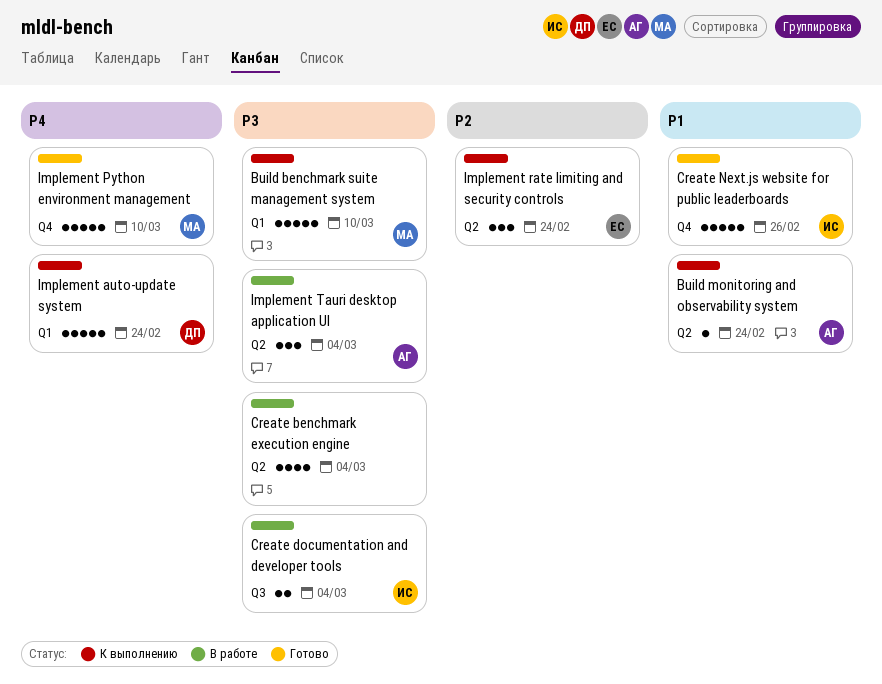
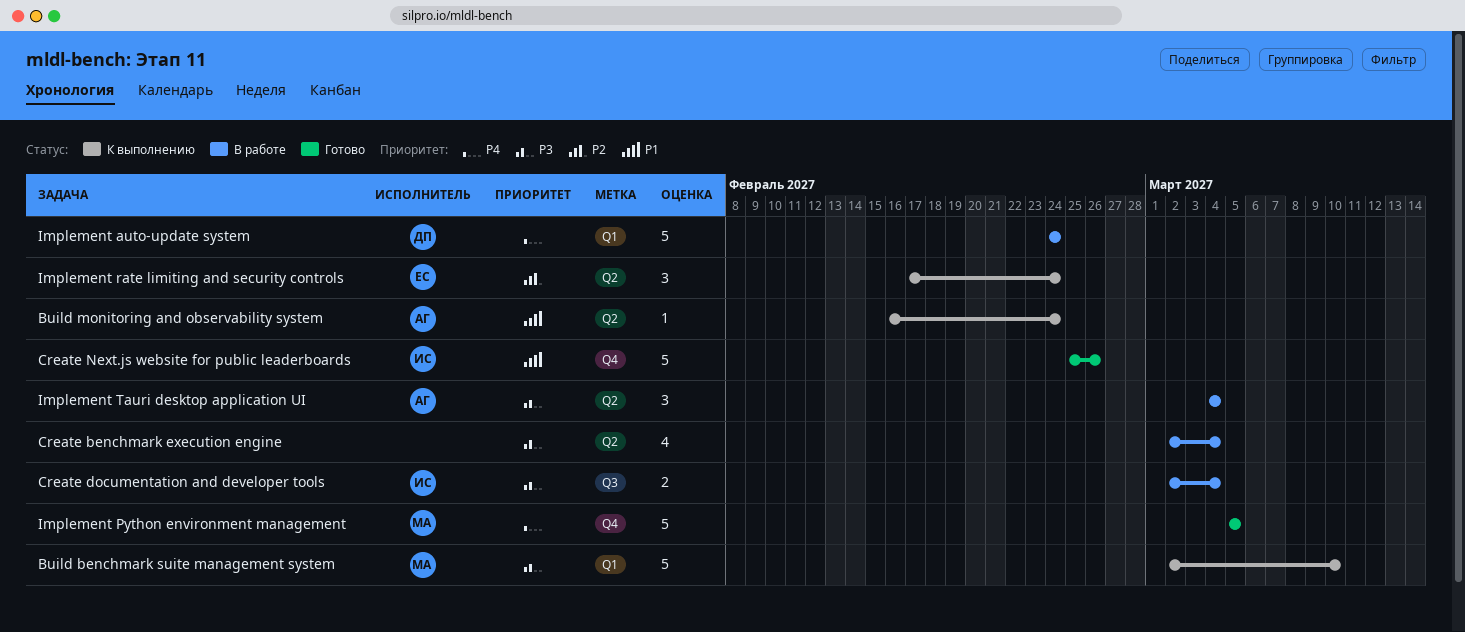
Implement auto-update system, status: К выполнению -> В работе
Implement Python environment management, due: Mar 10 -> Mar 5

